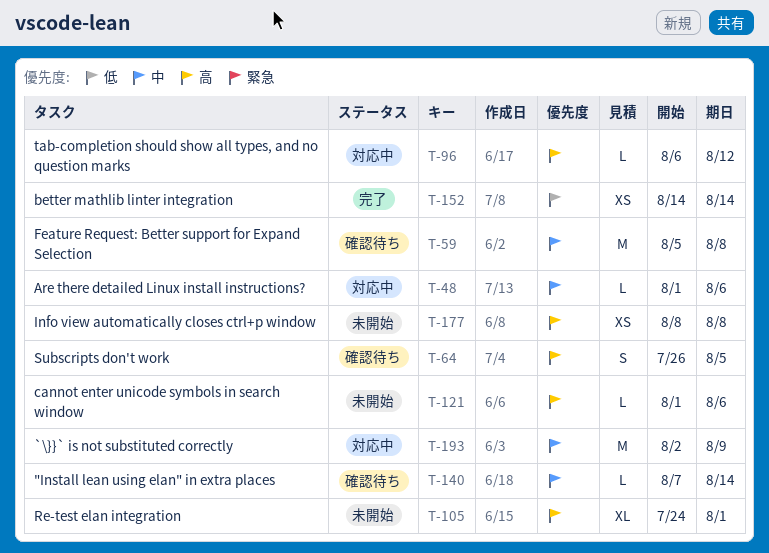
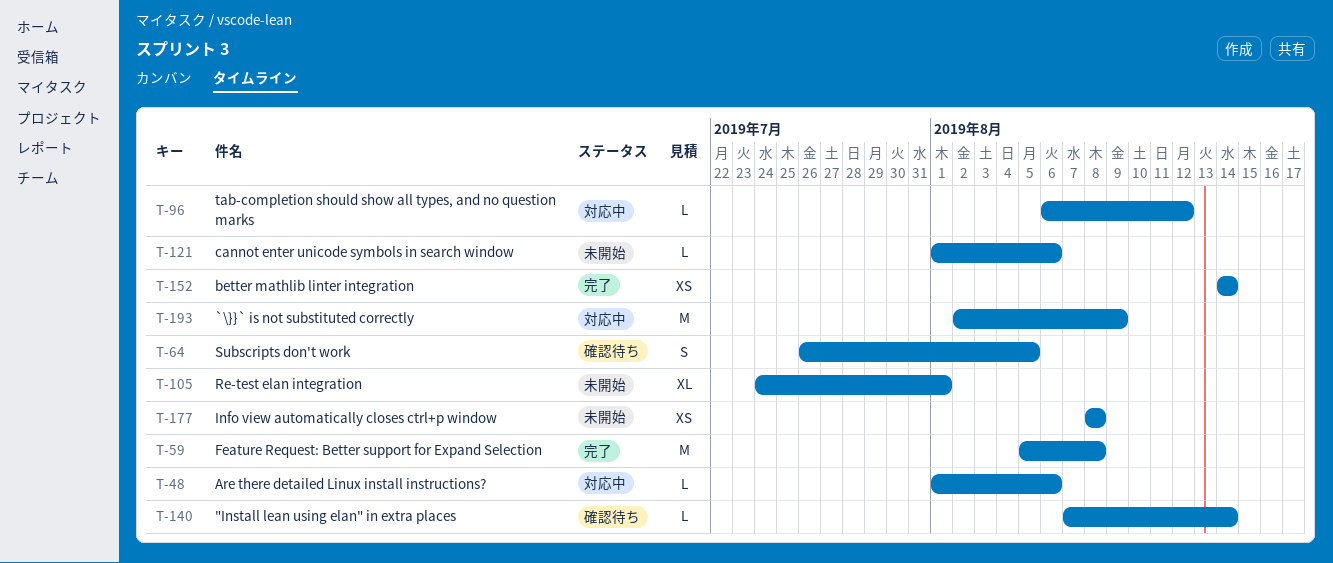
T-59, status: 確認待ち -> 完了

